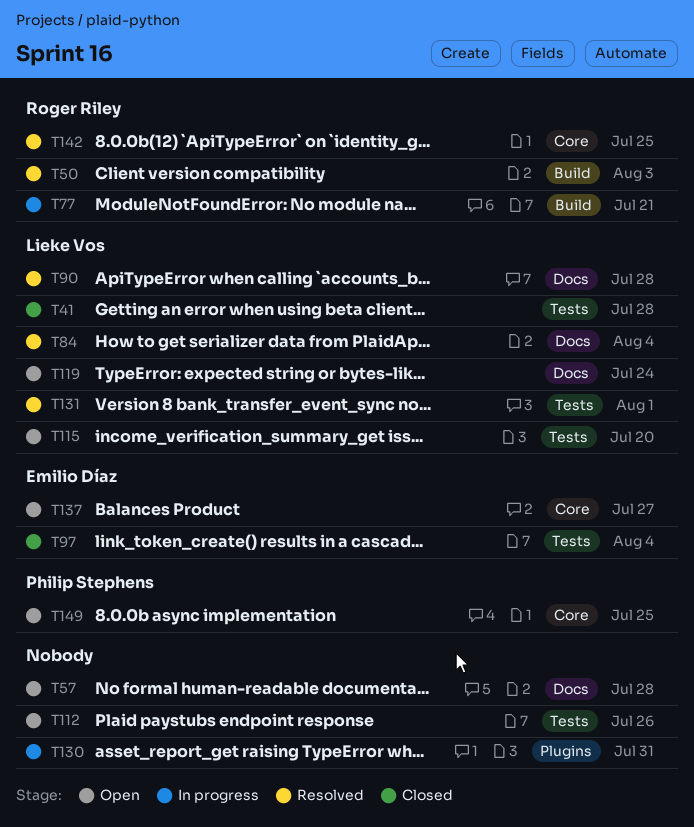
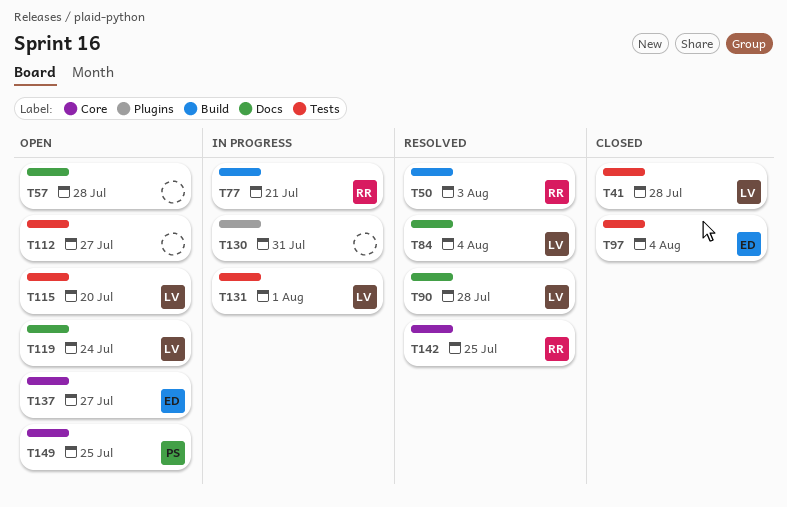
T112, due: Jul 26 -> Jul 27
T131, status: Resolved -> In progress

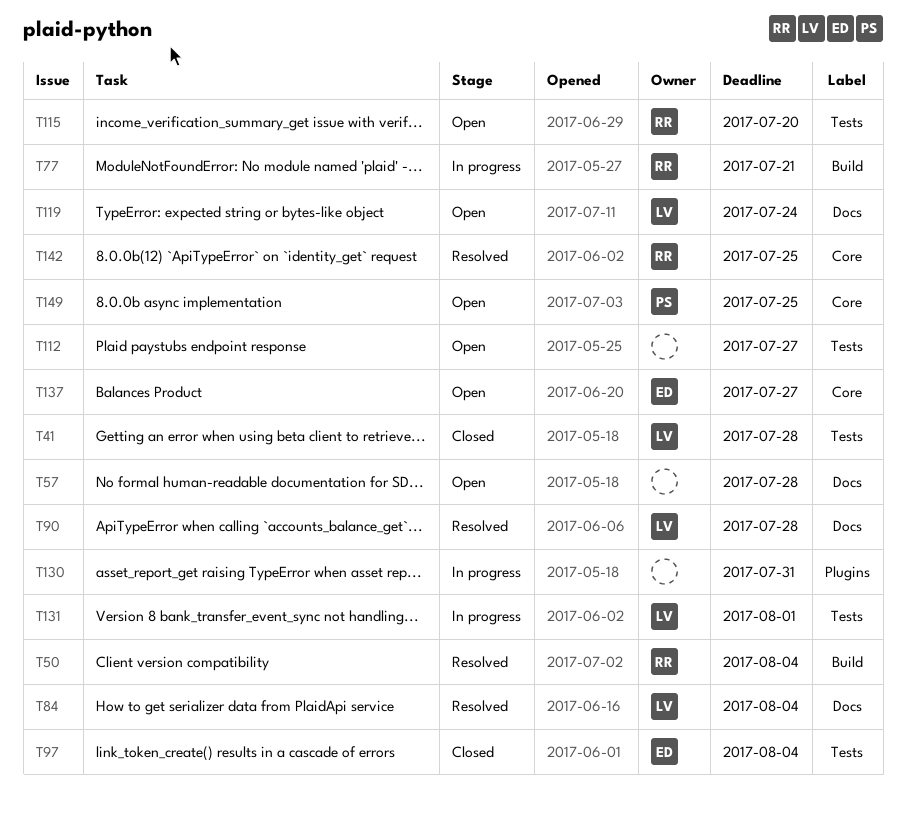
T50, due: Aug 3 -> Aug 4
T115, owner: LV -> RR

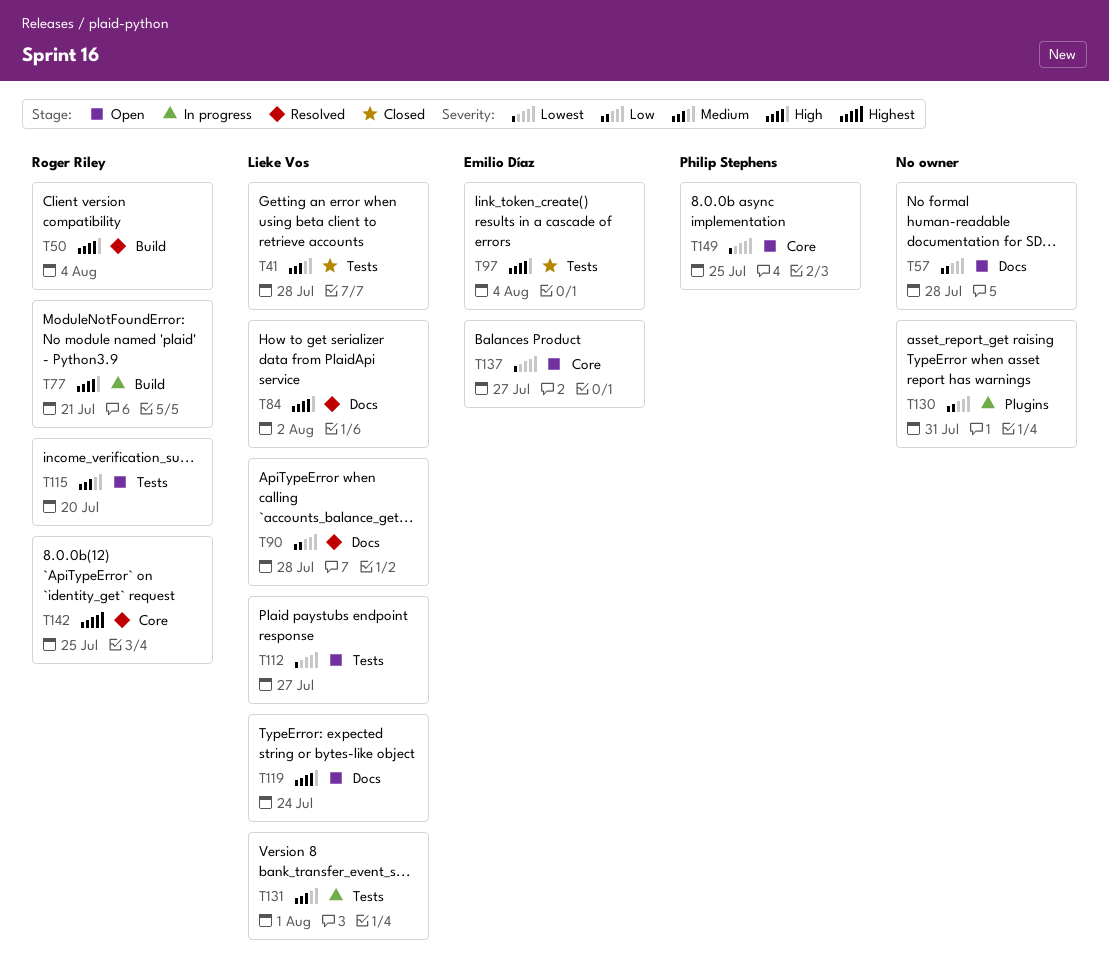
T84, due: Aug 4 -> Aug 2
T112, owner: none -> Lieke Vos

